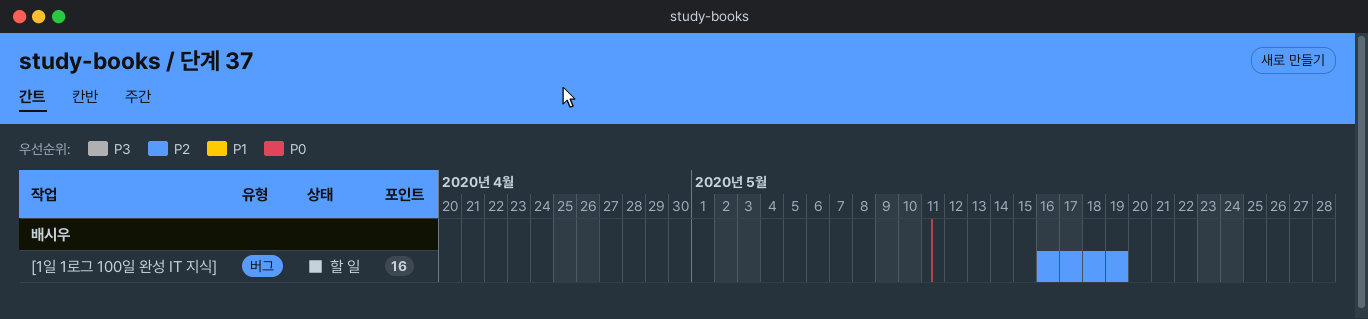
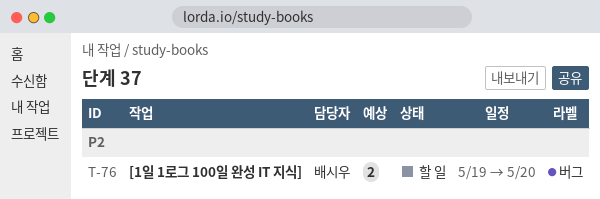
[1일 1로그 100일 완성 IT 지식], estimate: 16 -> 2
[1일 1로그 100일 완성 IT 지식], start: May 16 -> May 19
[1일 1로그 100일 완성 IT 지식], due: May 19 -> May 20

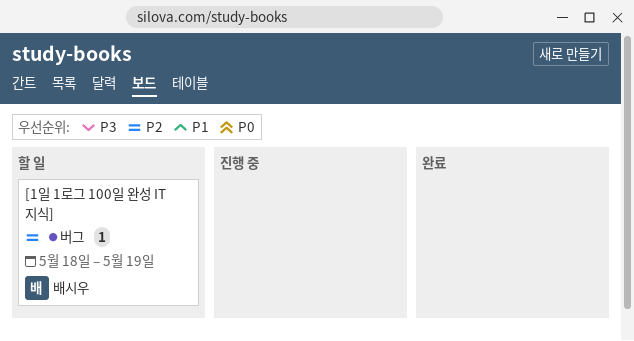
[1일 1로그 100일 완성 IT 지식], estimate: 2 -> 1
[1일 1로그 100일 완성 IT 지식], start: May 19 -> May 18
[1일 1로그 100일 완성 IT 지식], due: May 20 -> May 19

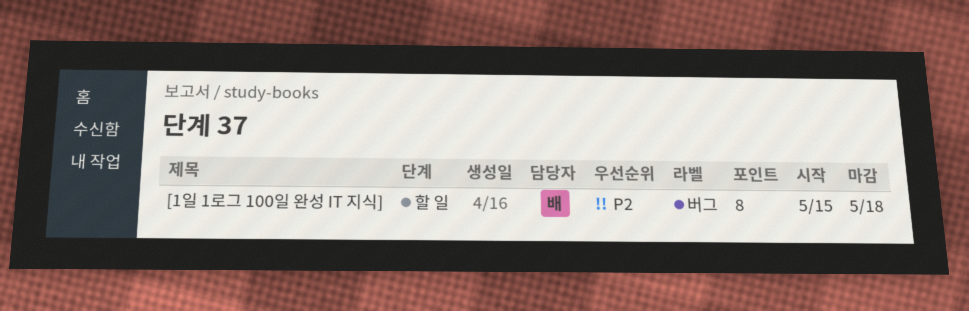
[1일 1로그 100일 완성 IT 지식], estimate: 1 -> 8
[1일 1로그 100일 완성 IT 지식], start: May 18 -> May 15
[1일 1로그 100일 완성 IT 지식], due: May 19 -> May 18

